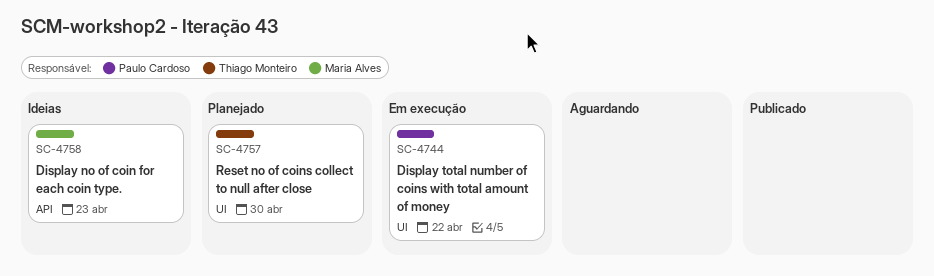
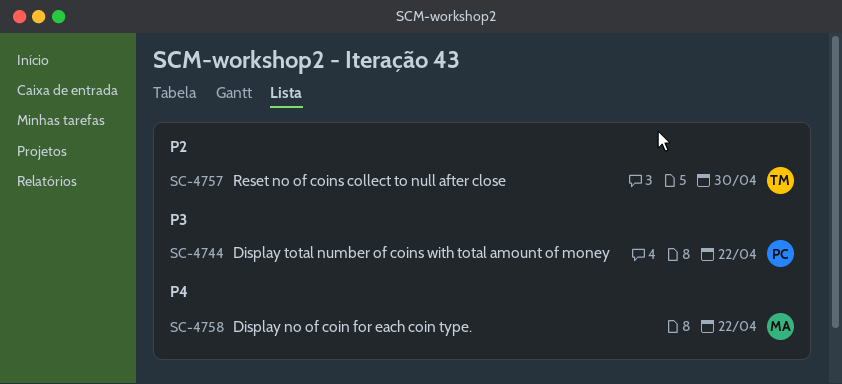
SC-4758, due: Apr 23 -> Apr 22

